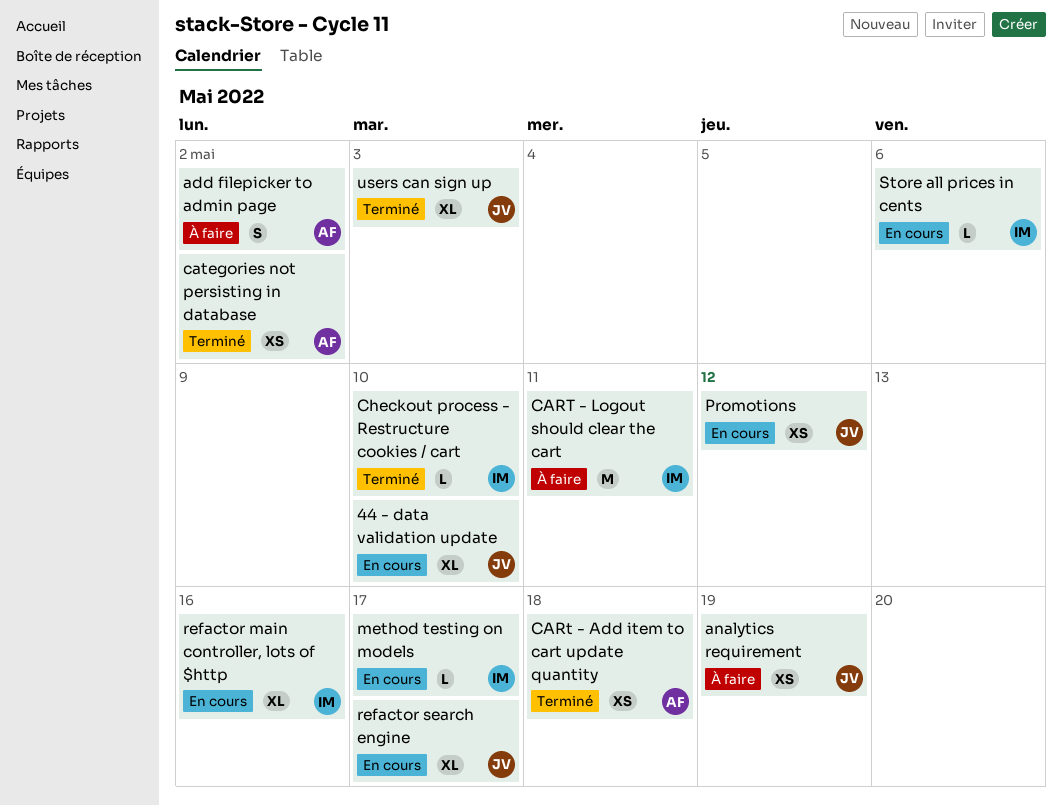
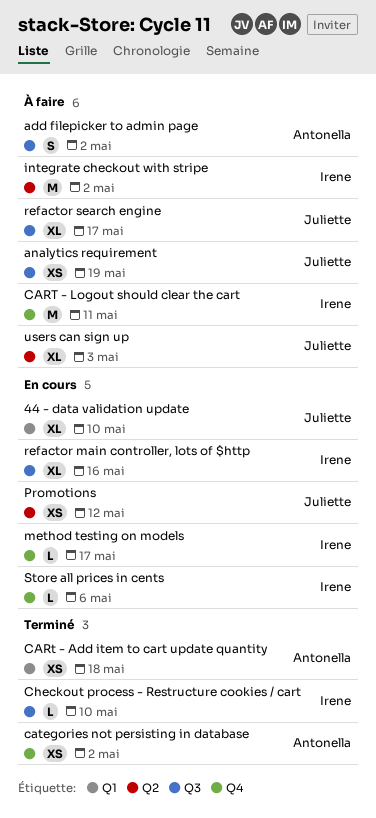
integrate checkout with stripe: none -> present
refactor search engine, status: En cours -> À faire
users can sign up, status: Terminé -> À faire

